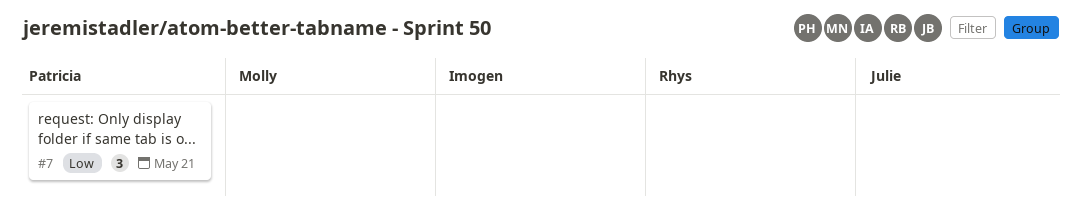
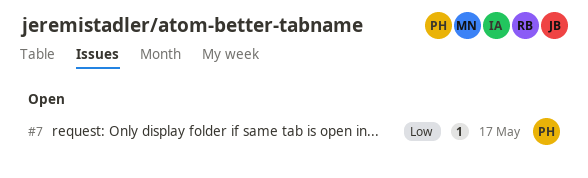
#7, estimate: 3 -> 1
#7, due: May 21 -> May 17

